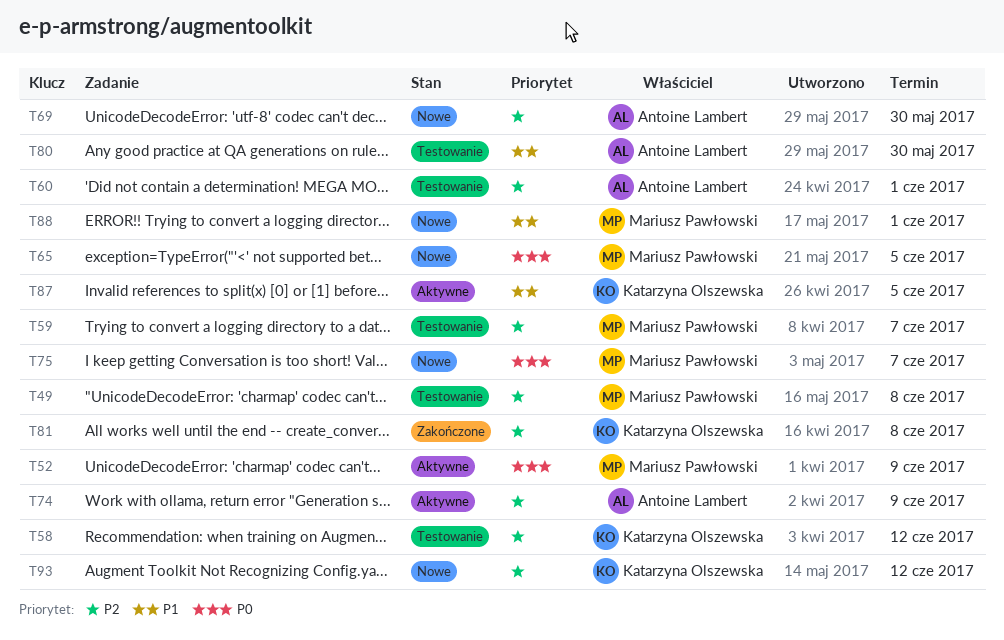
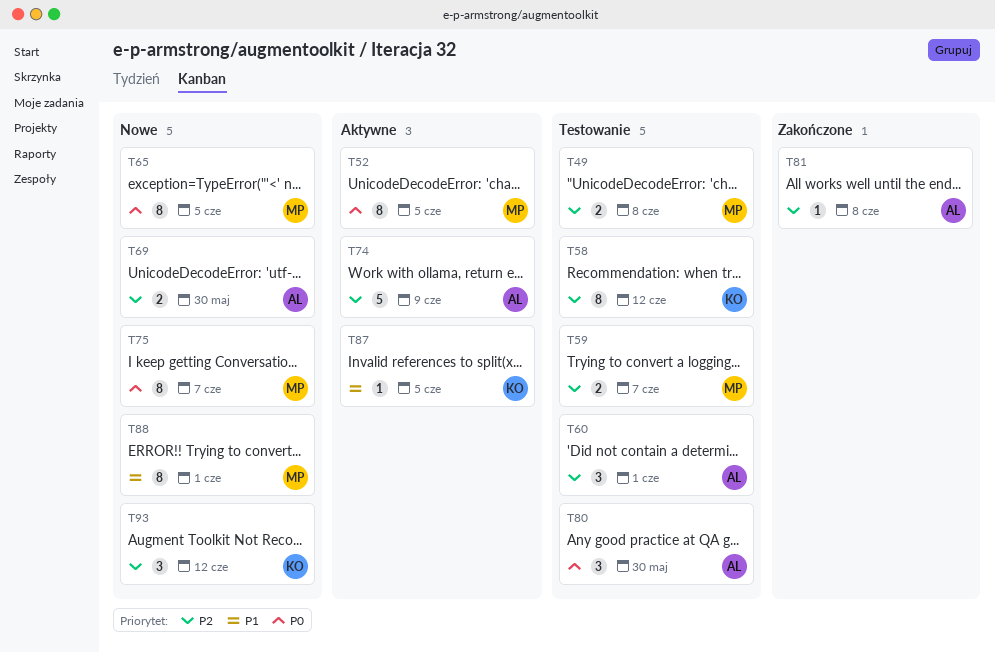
T52, due: Jun 9 -> Jun 5
T80, priority: P1 -> P0
T81, owner: Katarzyna Olszewska -> Antoine Lambert

